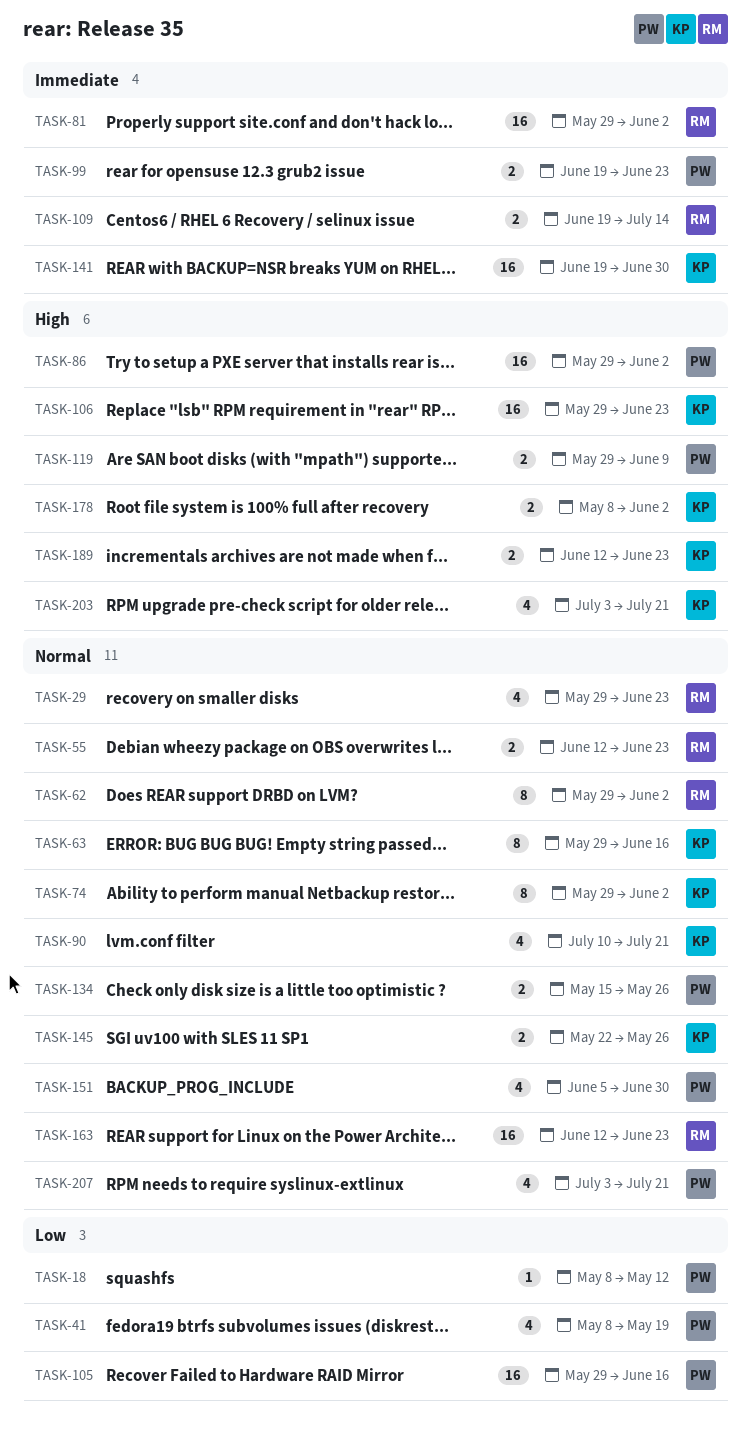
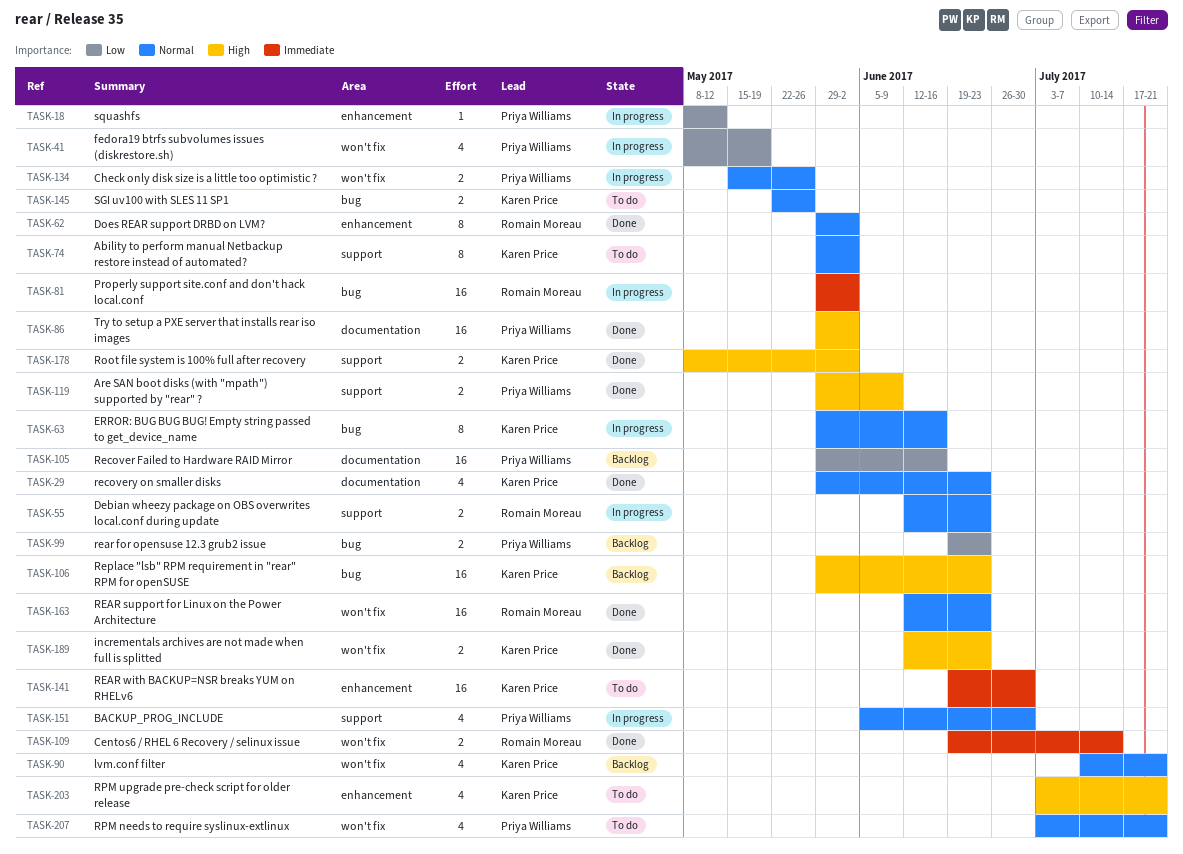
TASK-29, owner: Romain Moreau -> Karen Price
TASK-99, priority: Immediate -> Low

